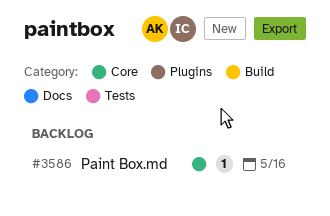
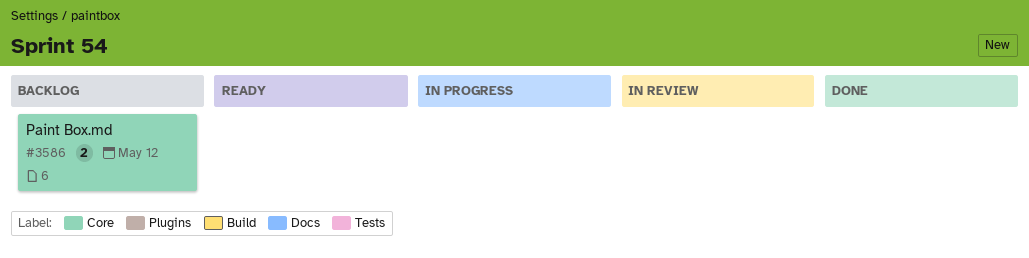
#3586, estimate: 1 -> 2
#3586, due: May 16 -> May 12

